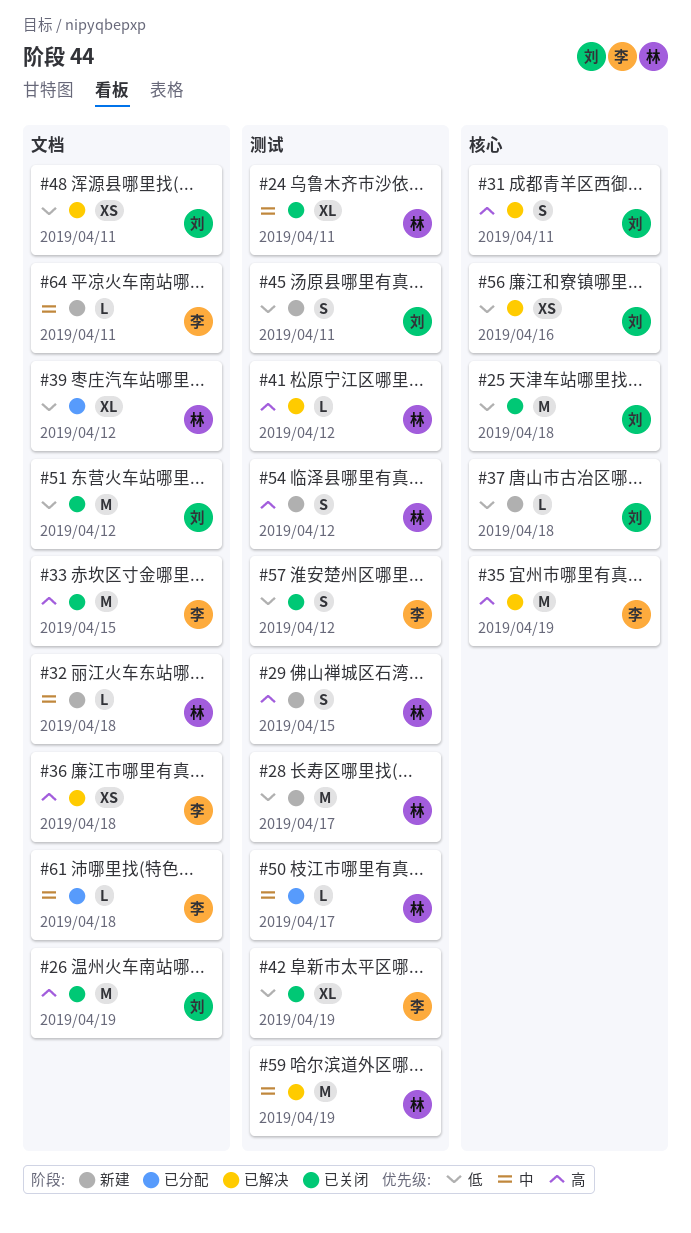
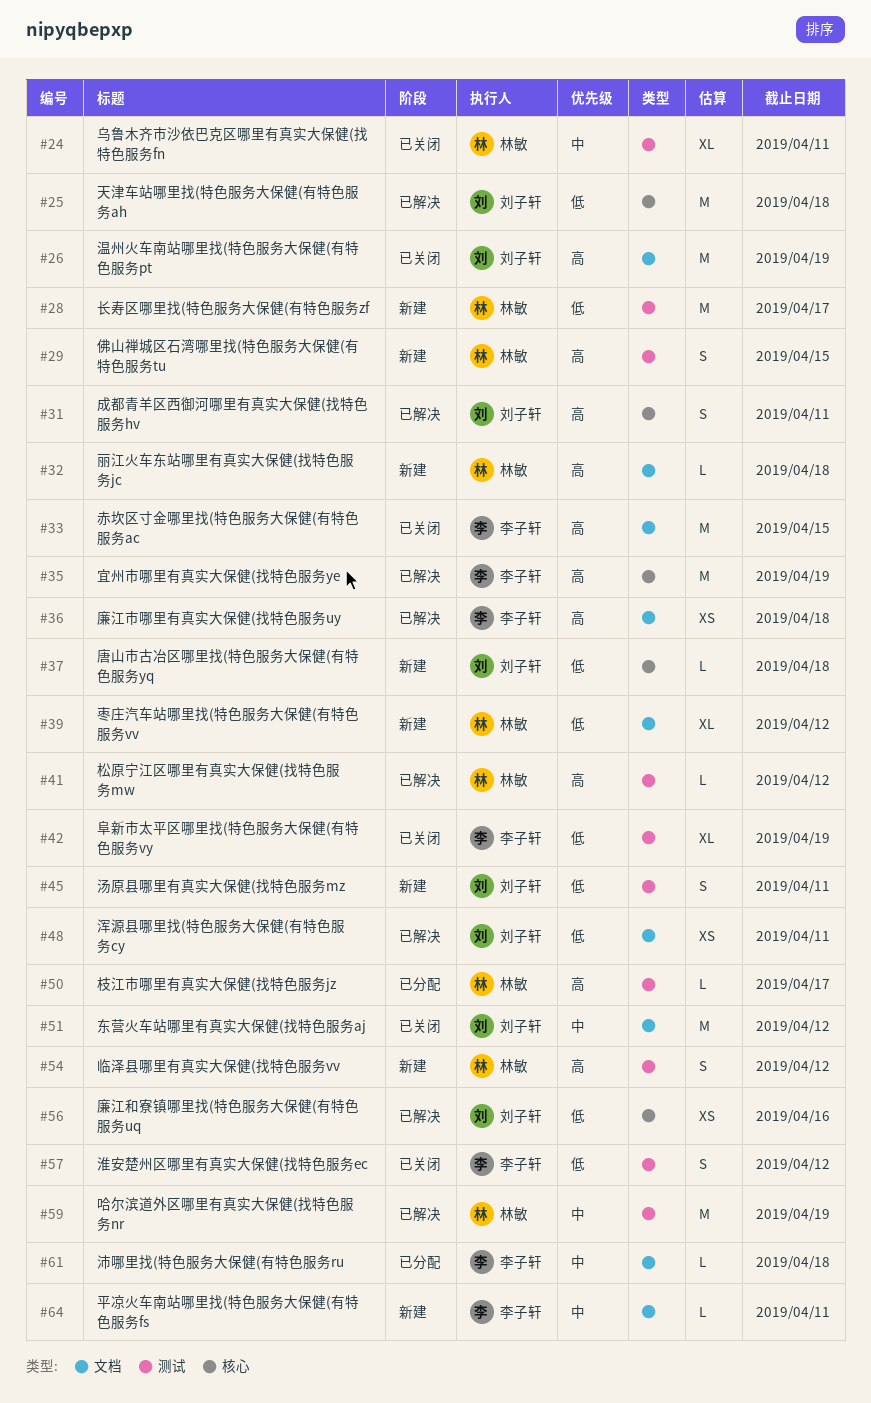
#25, status: 已关闭 -> 已解决
#32, priority: 中 -> 高
#39, status: 已分配 -> 新建
#50, priority: 中 -> 高
#51, priority: 低 -> 中

